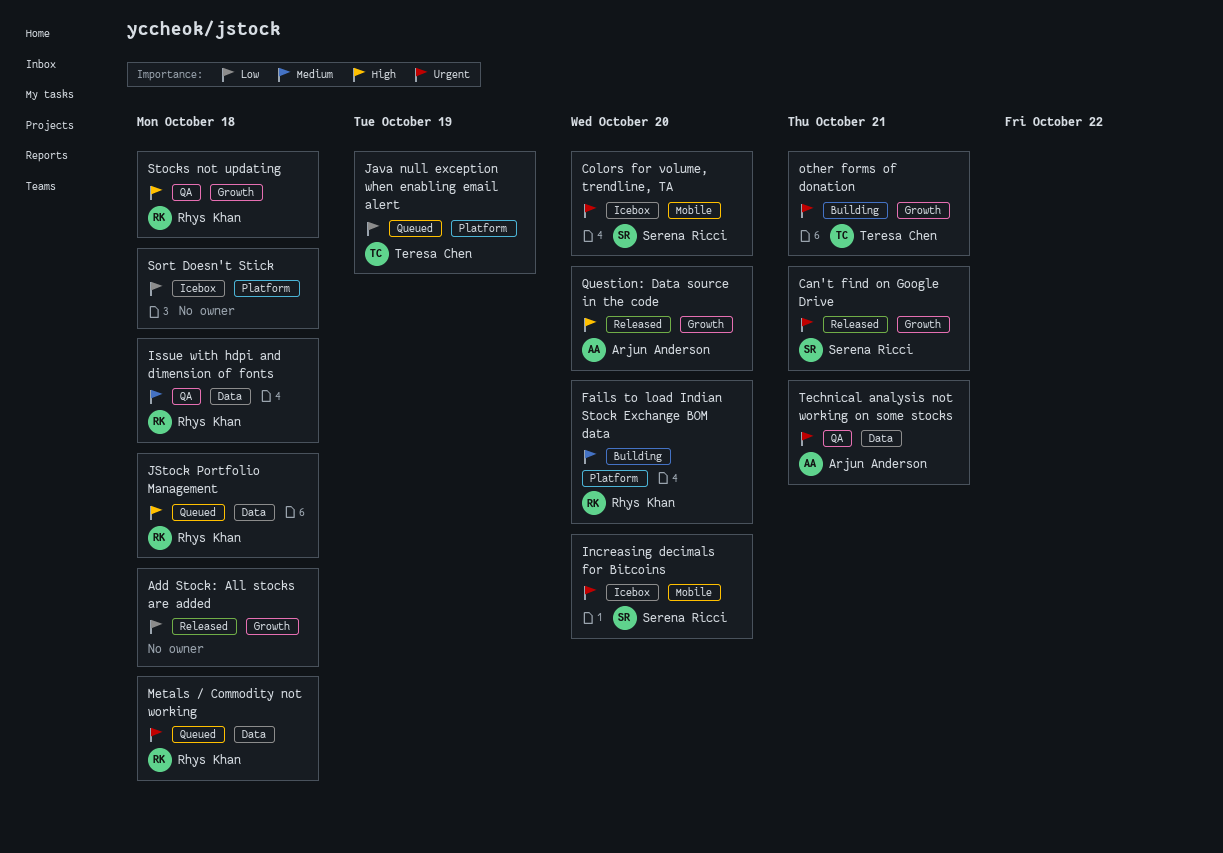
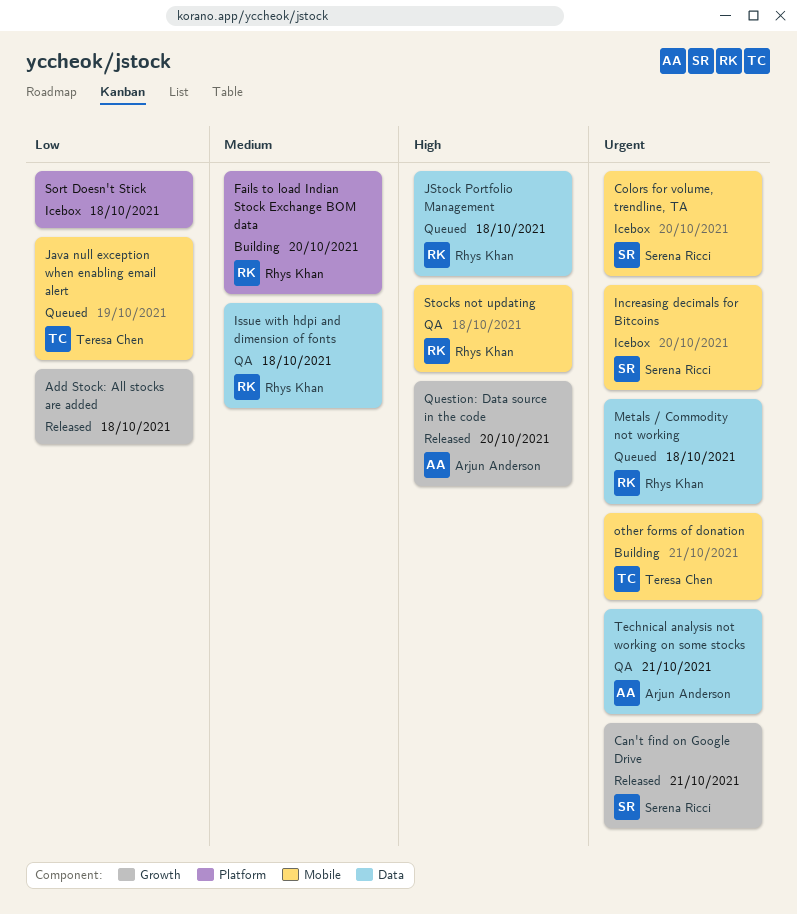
Java null exception when enabling email alert, label: Platform -> Mobile
other forms of donation, label: Growth -> Mobile
Stocks not updating, label: Growth -> Mobile

